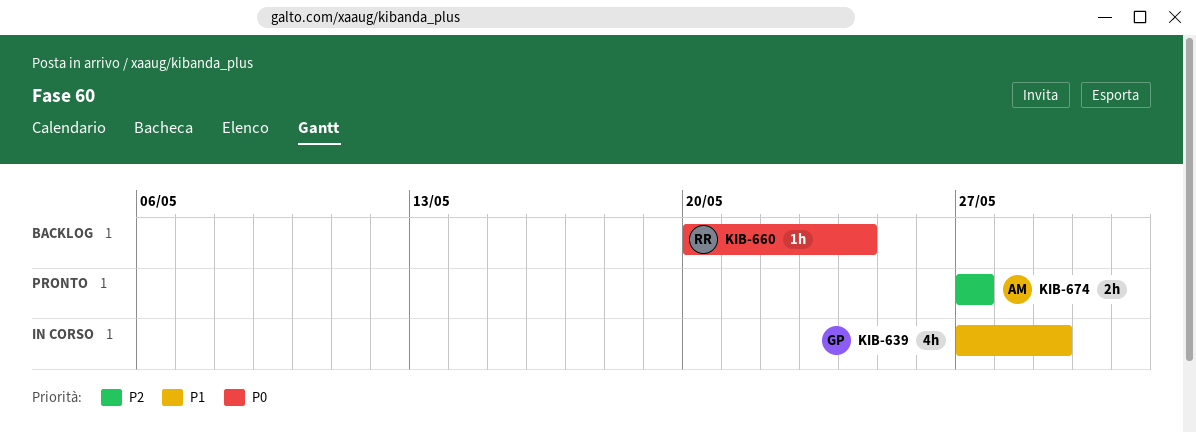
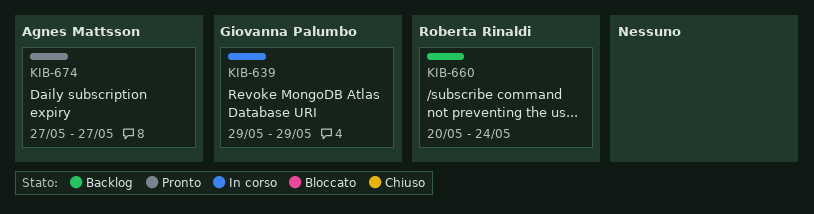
KIB-639, start: May 27 -> May 29

